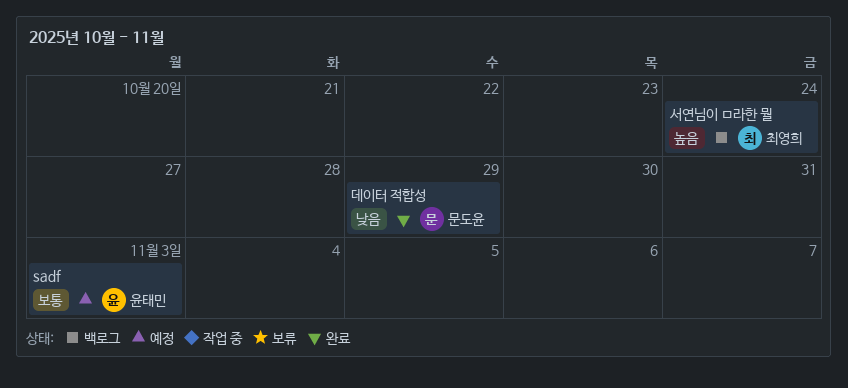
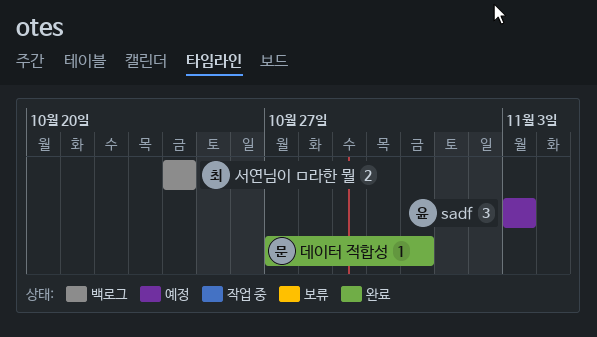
데이터 적합성, due: Oct 29 -> Oct 31

